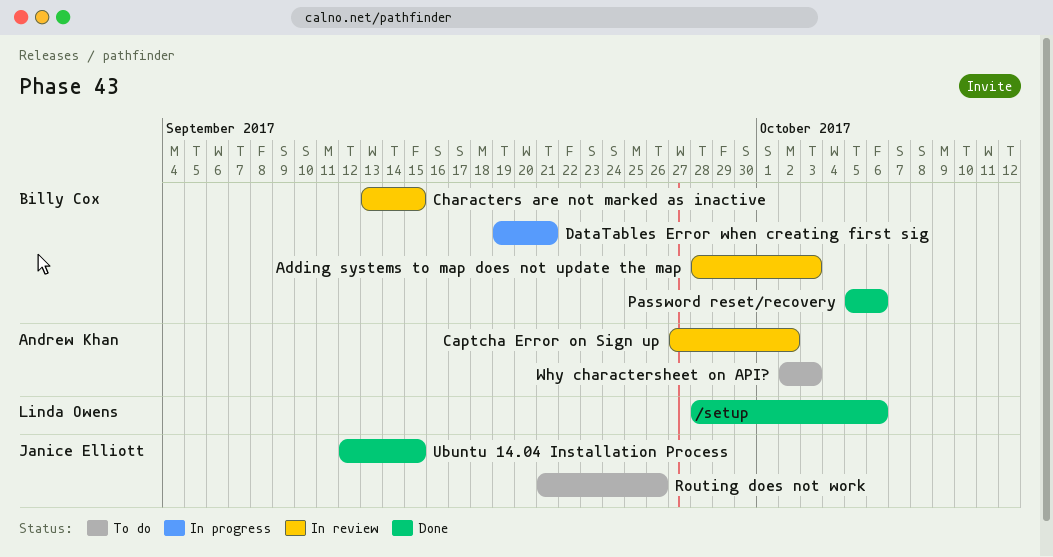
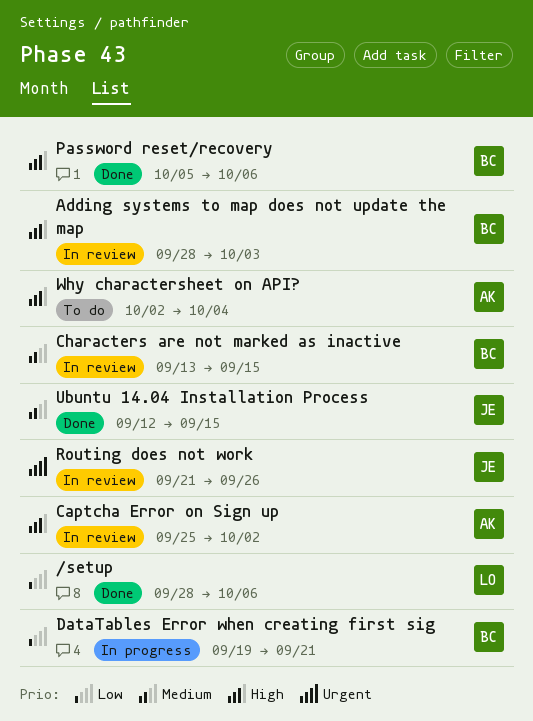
Captcha Error on Sign up, start: Sep 27 -> Sep 25
Routing does not work, status: To do -> In review
Why charactersheet on API?, due: Oct 3 -> Oct 4

